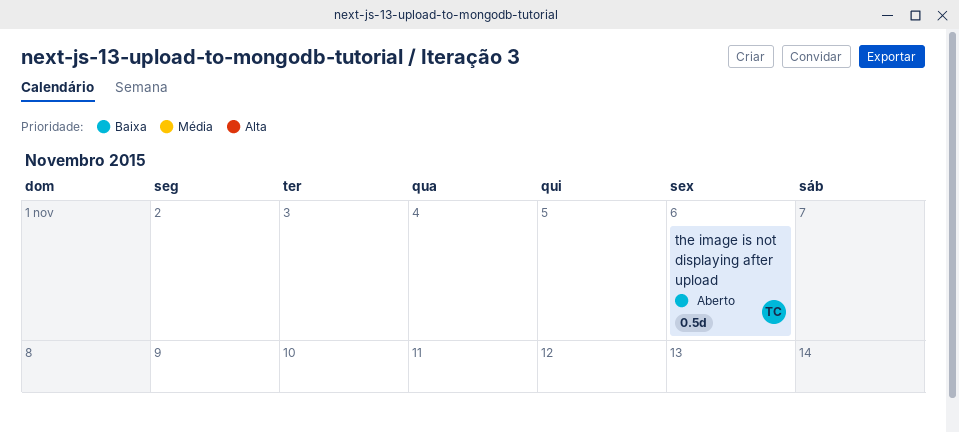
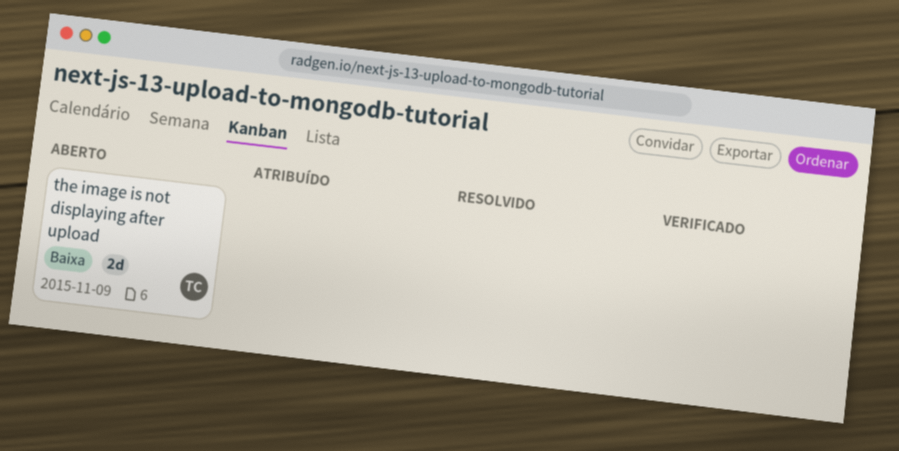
the image is not displaying after upload, estimate: 0.5d -> 2d
the image is not displaying after upload, due: Nov 6 -> Nov 9

